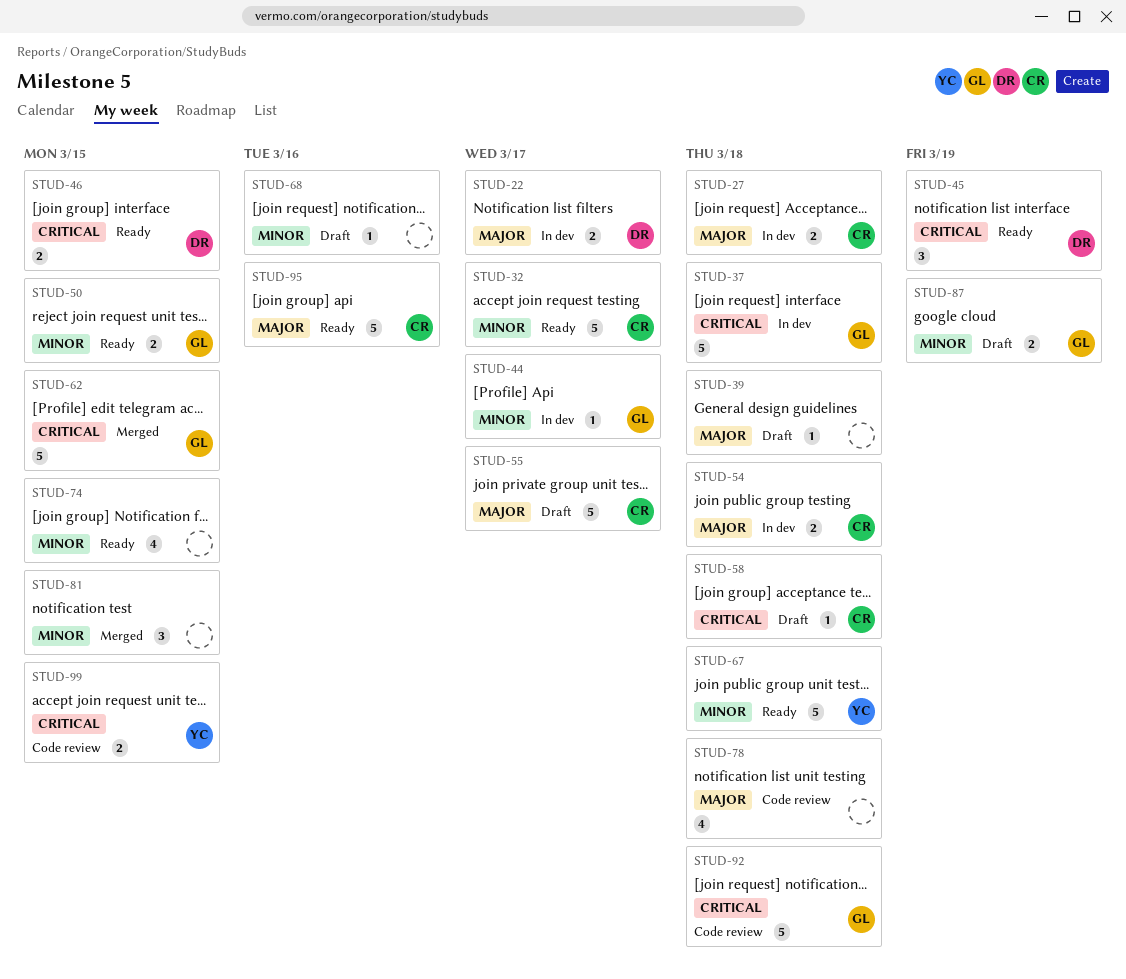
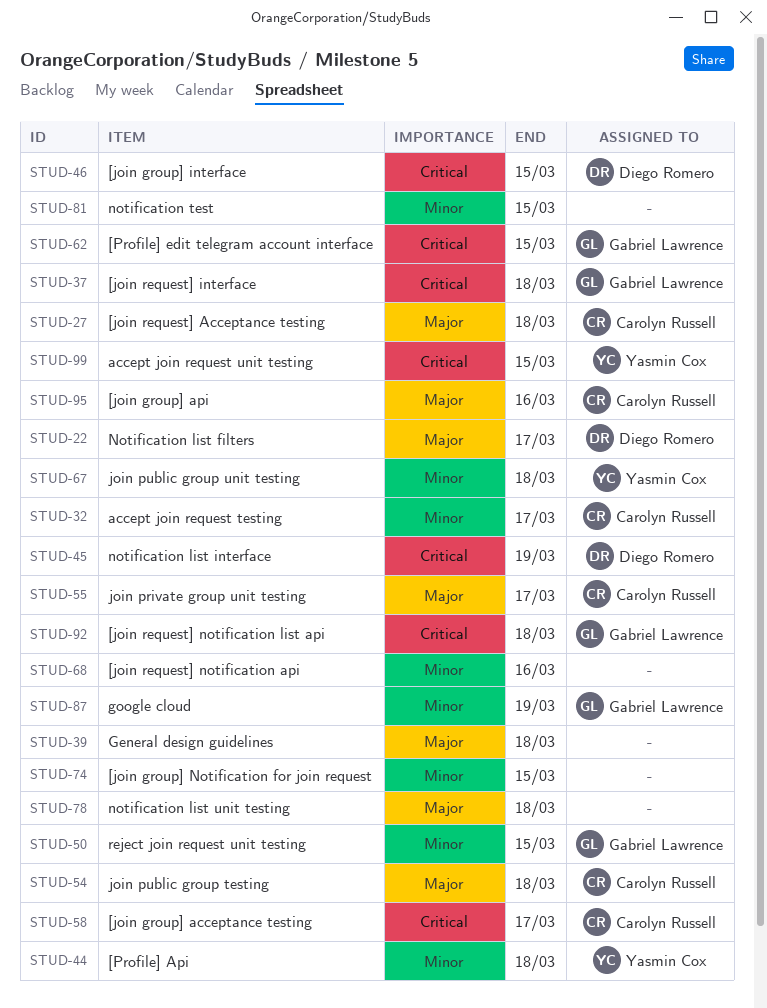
STUD-44, owner: Gabriel Lawrence -> Yasmin Cox
STUD-44, due: Mar 17 -> Mar 18
STUD-58, due: Mar 18 -> Mar 17

